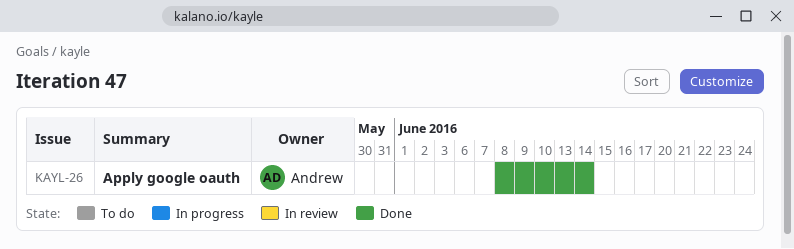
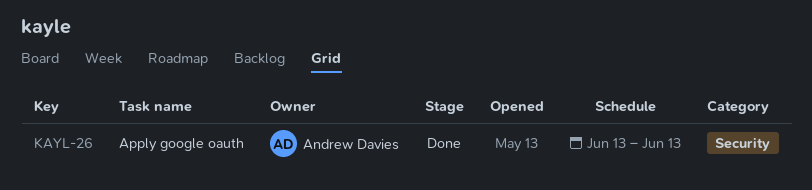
KAYL-26, start: Jun 8 -> Jun 13
KAYL-26, due: Jun 14 -> Jun 13

